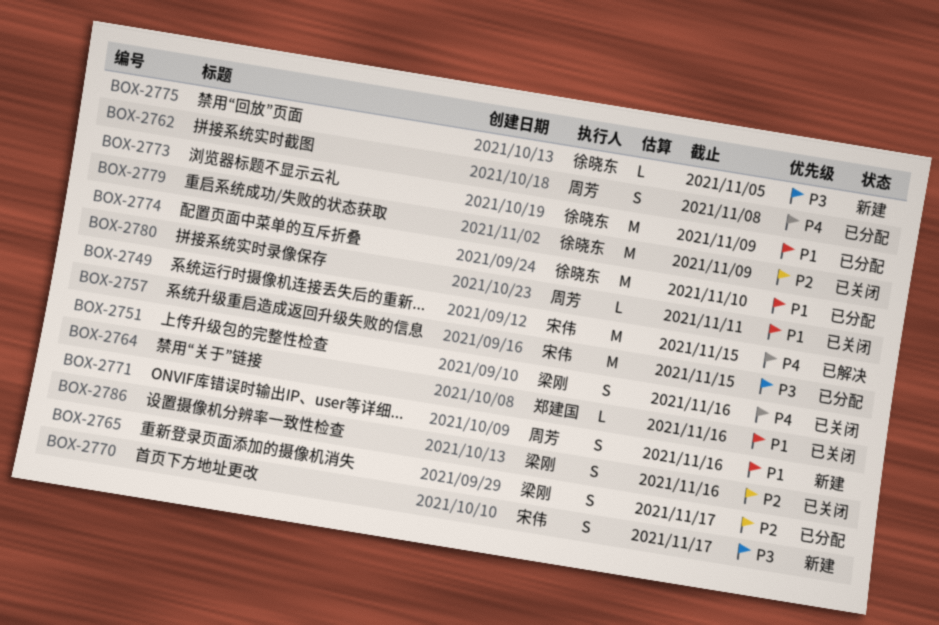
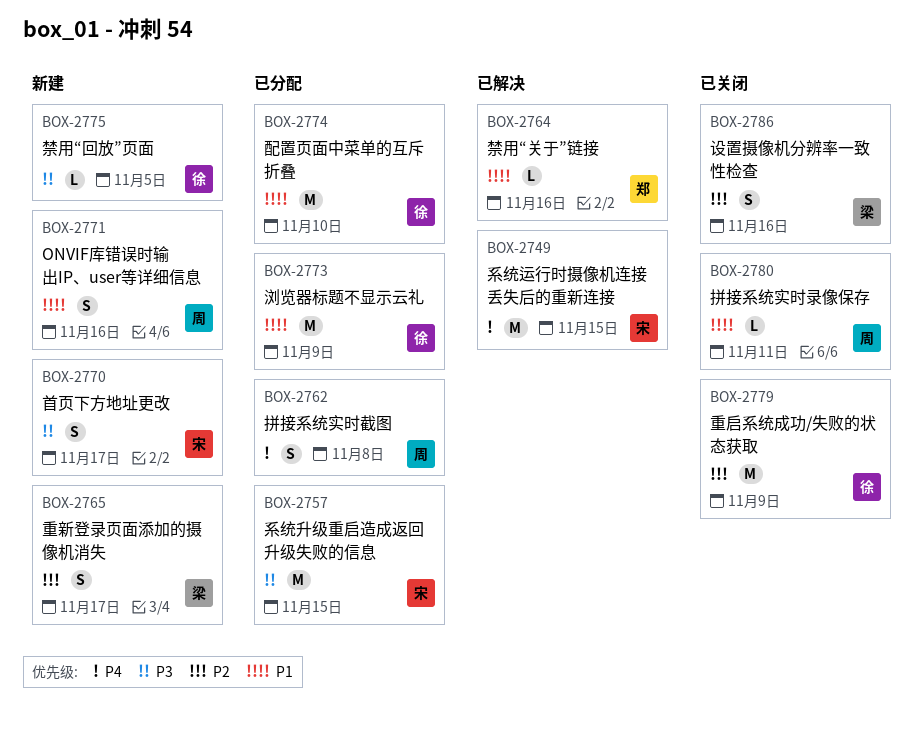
BOX-2751: present -> none
BOX-2764, status: 已关闭 -> 已解决
BOX-2765, status: 已分配 -> 新建

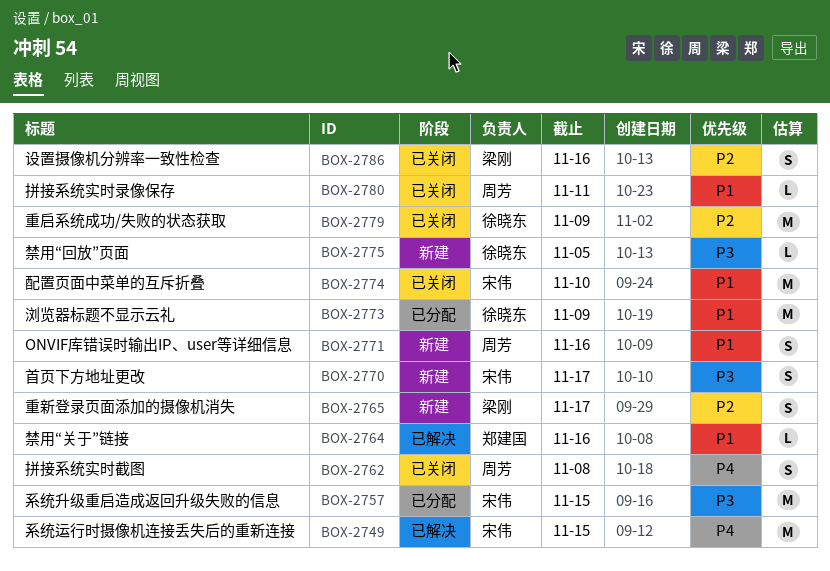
BOX-2762, status: 已分配 -> 已关闭
BOX-2774, status: 已分配 -> 已关闭
BOX-2774, owner: 徐晓东 -> 宋伟

